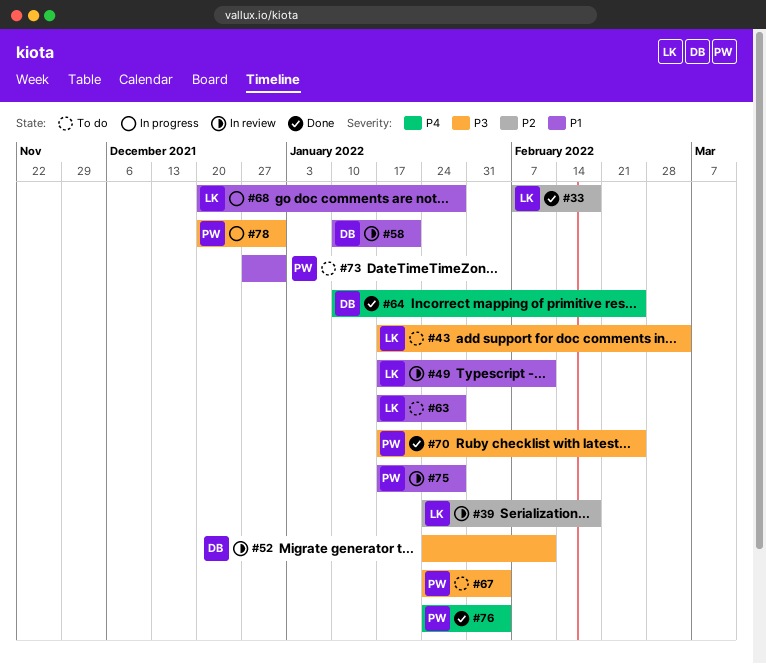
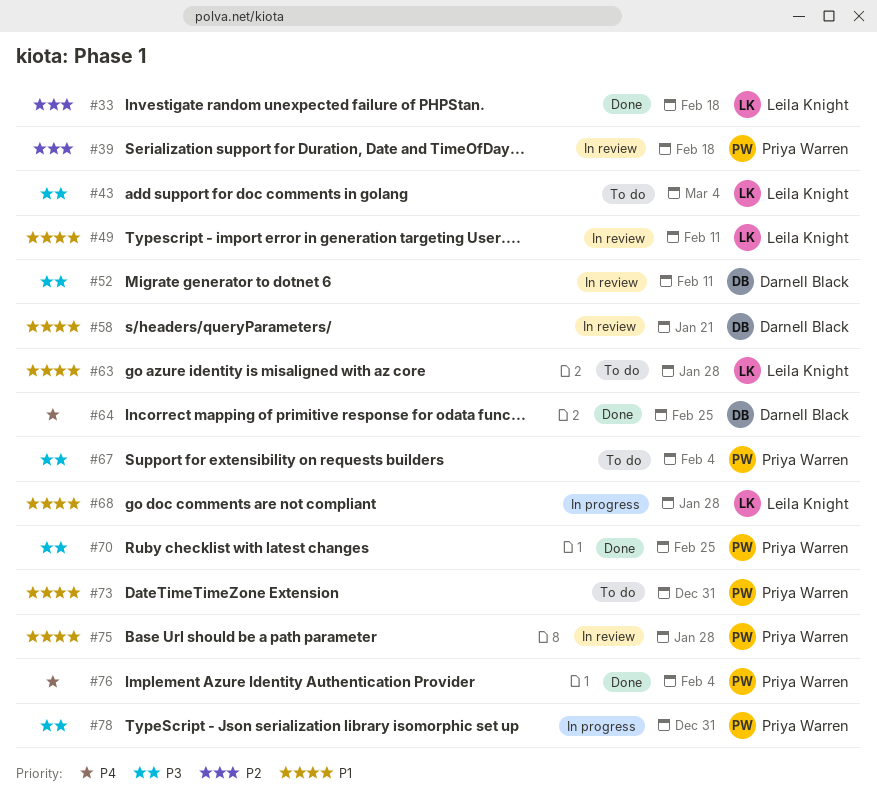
#39, owner: Leila Knight -> Priya Warren

